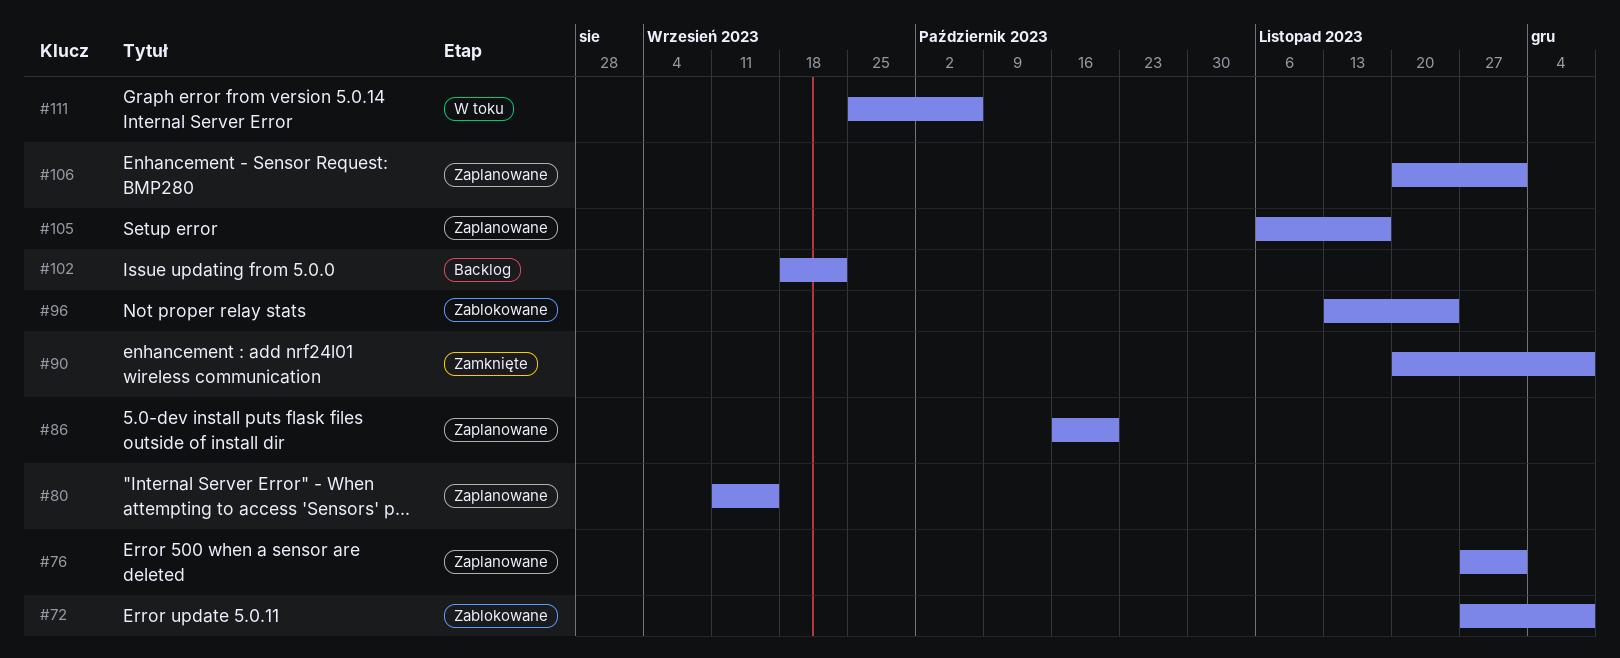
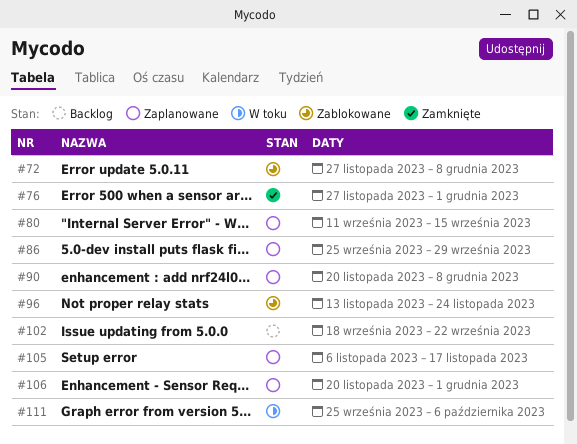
#76, status: Zaplanowane -> Zamknięte
#86, start: Oct 16 -> Sep 25
#86, due: Oct 20 -> Sep 29
#90, status: Zamknięte -> Zaplanowane

